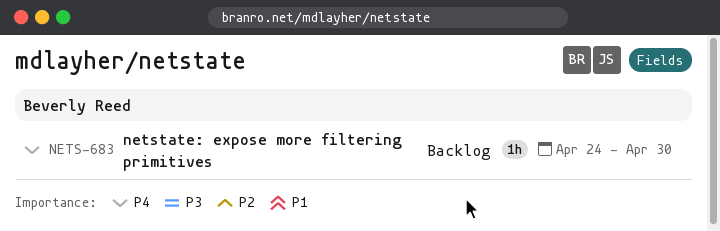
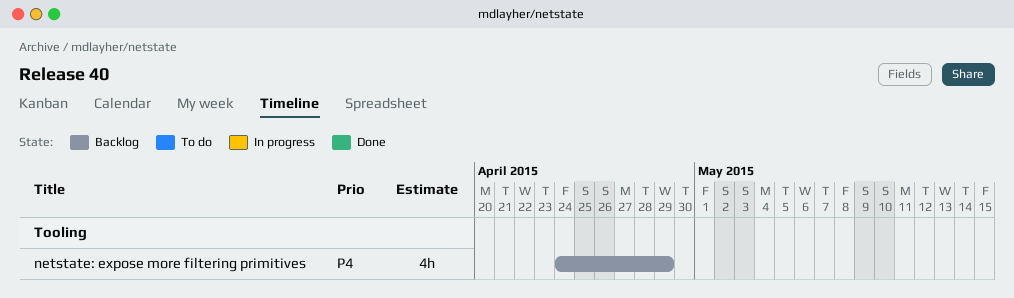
netstate: expose more filtering primitives, estimate: 1h -> 4h
netstate: expose more filtering primitives, due: Apr 30 -> Apr 29

